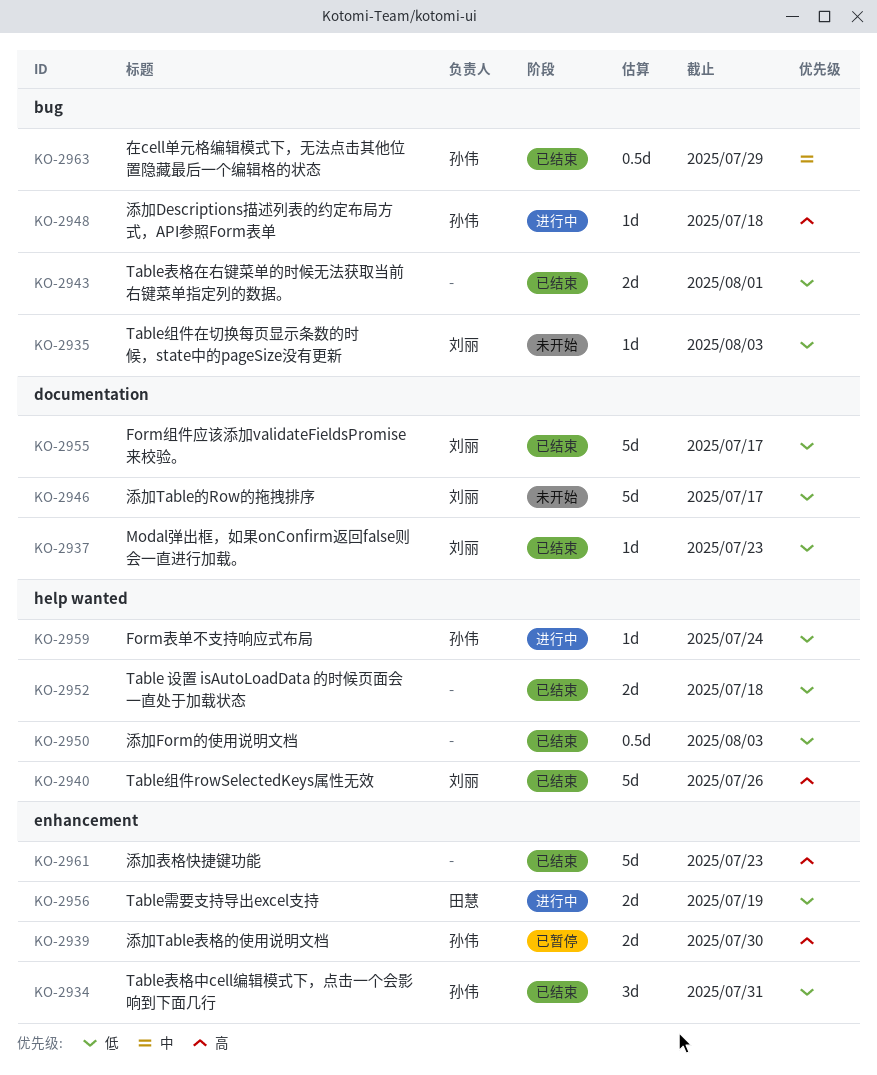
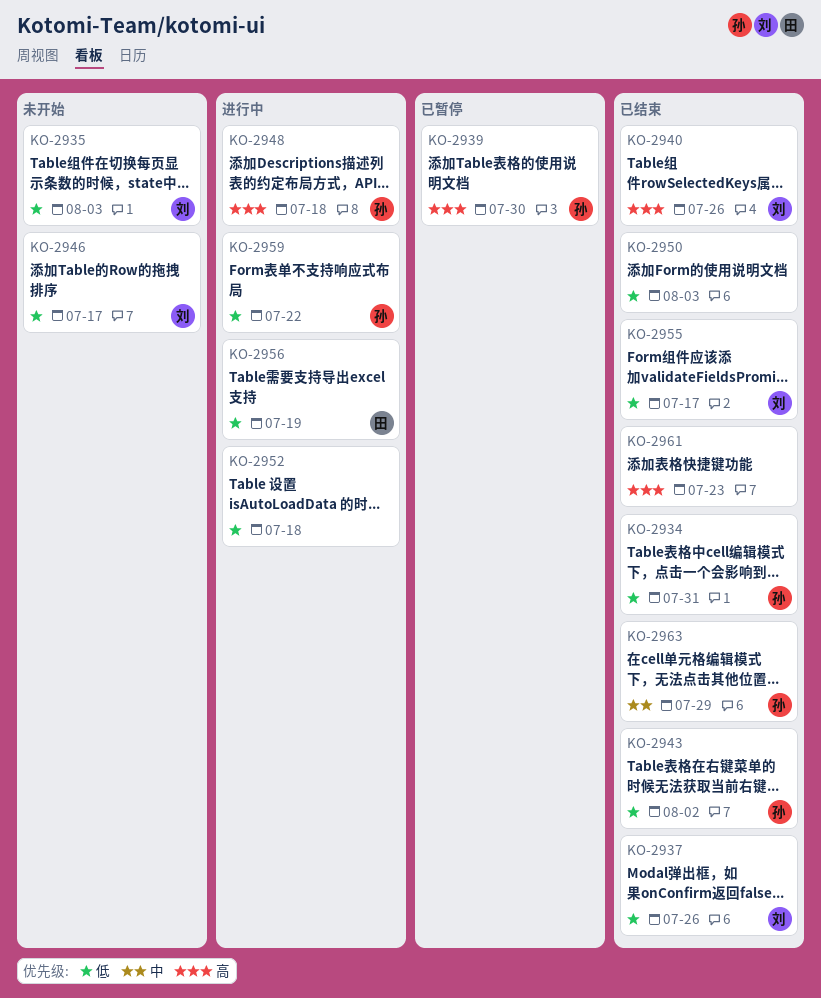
KO-2937, due: Jul 23 -> Jul 26
KO-2943, owner: none -> 孙伟
KO-2943, due: Aug 1 -> Aug 2
KO-2952, status: 已结束 -> 进行中
KO-2959, due: Jul 24 -> Jul 22

